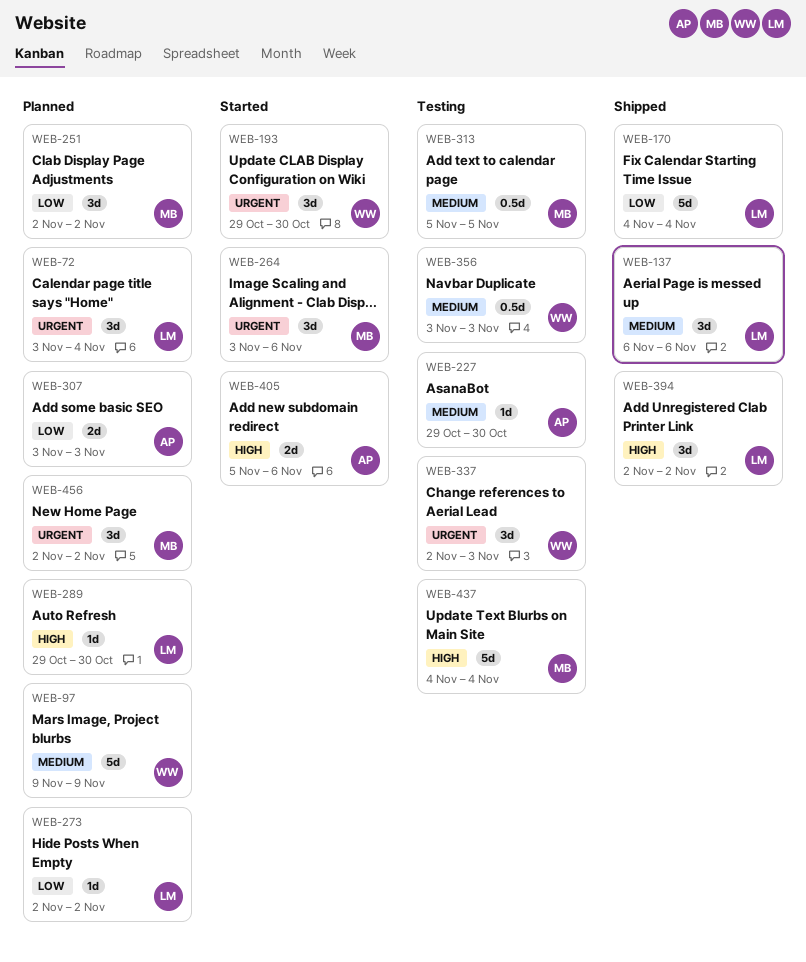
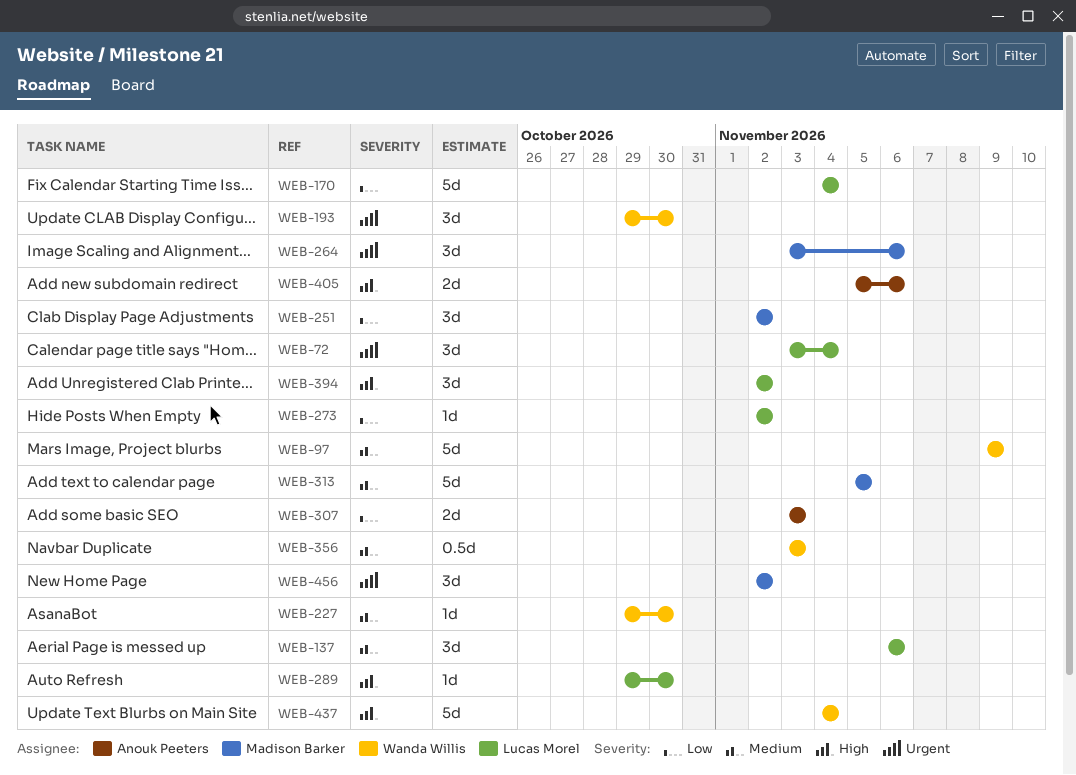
WEB-227, owner: Anouk Peeters -> Wanda Willis
WEB-313, estimate: 0.5d -> 5d
WEB-337: present -> none
WEB-437, owner: Madison Barker -> Wanda Willis

